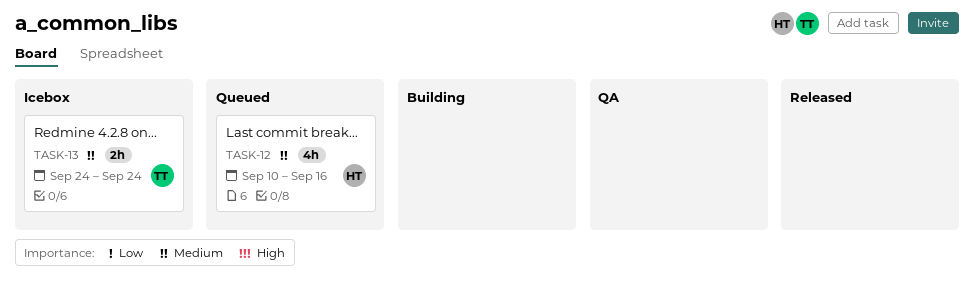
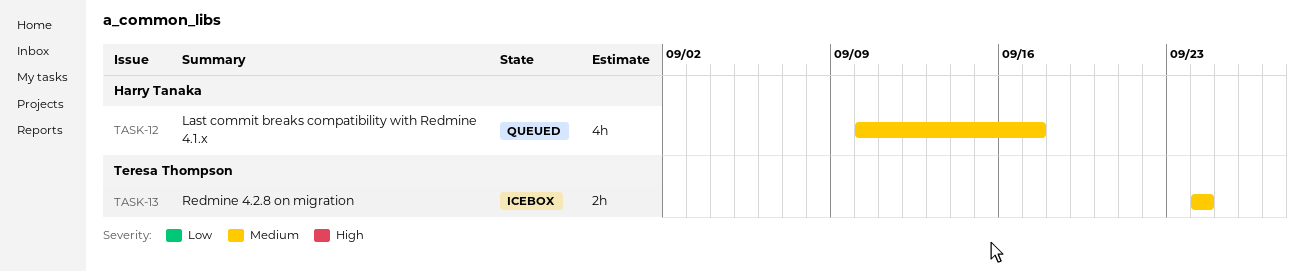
TASK-12, due: Sep 16 -> Sep 17

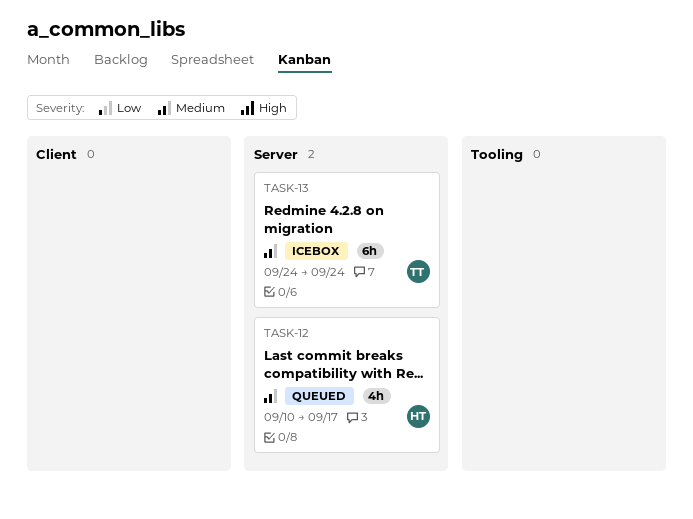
TASK-13, estimate: 2h -> 6h

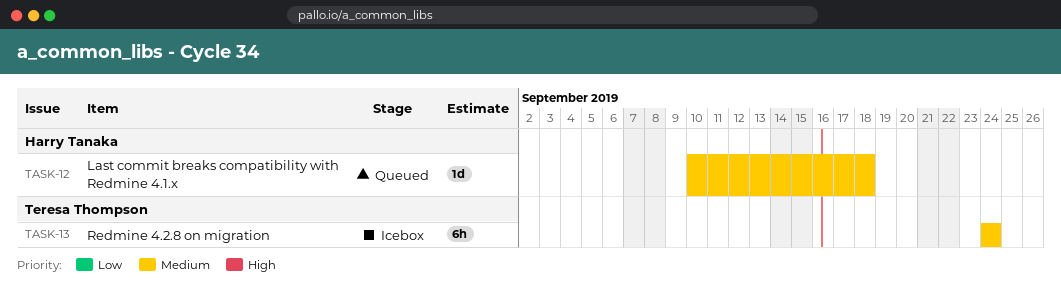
TASK-12, estimate: 4h -> 1d
TASK-12, due: Sep 17 -> Sep 18

